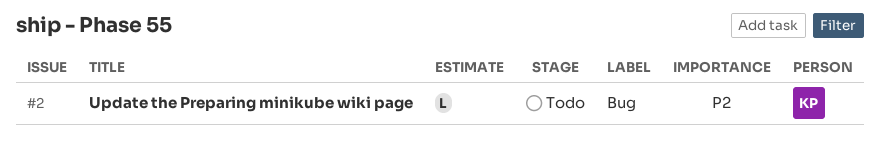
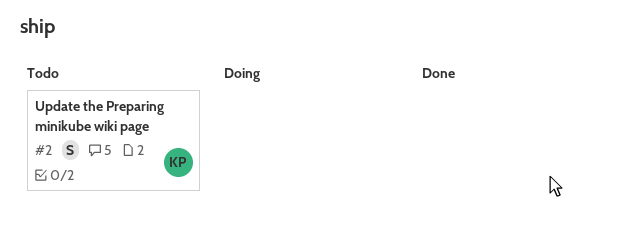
#2, estimate: L -> S

